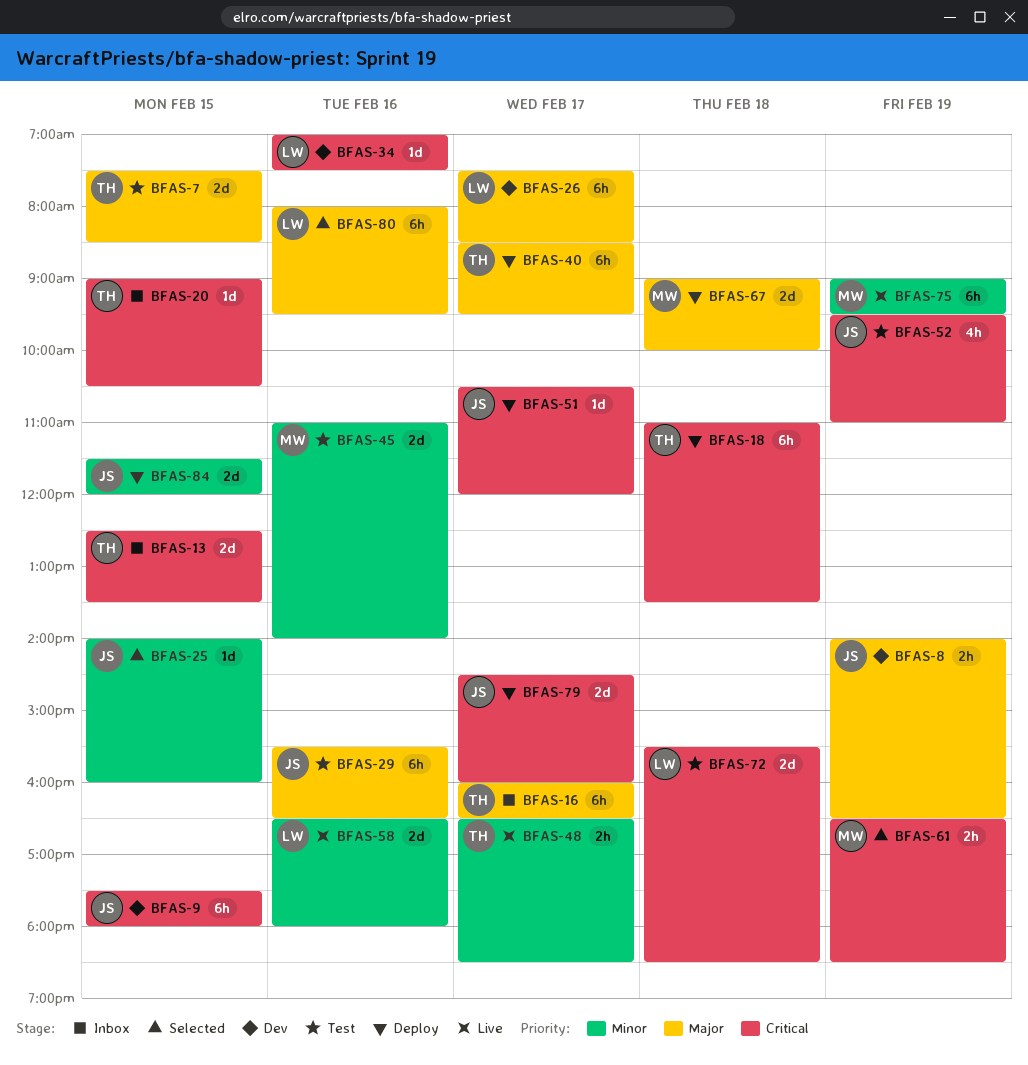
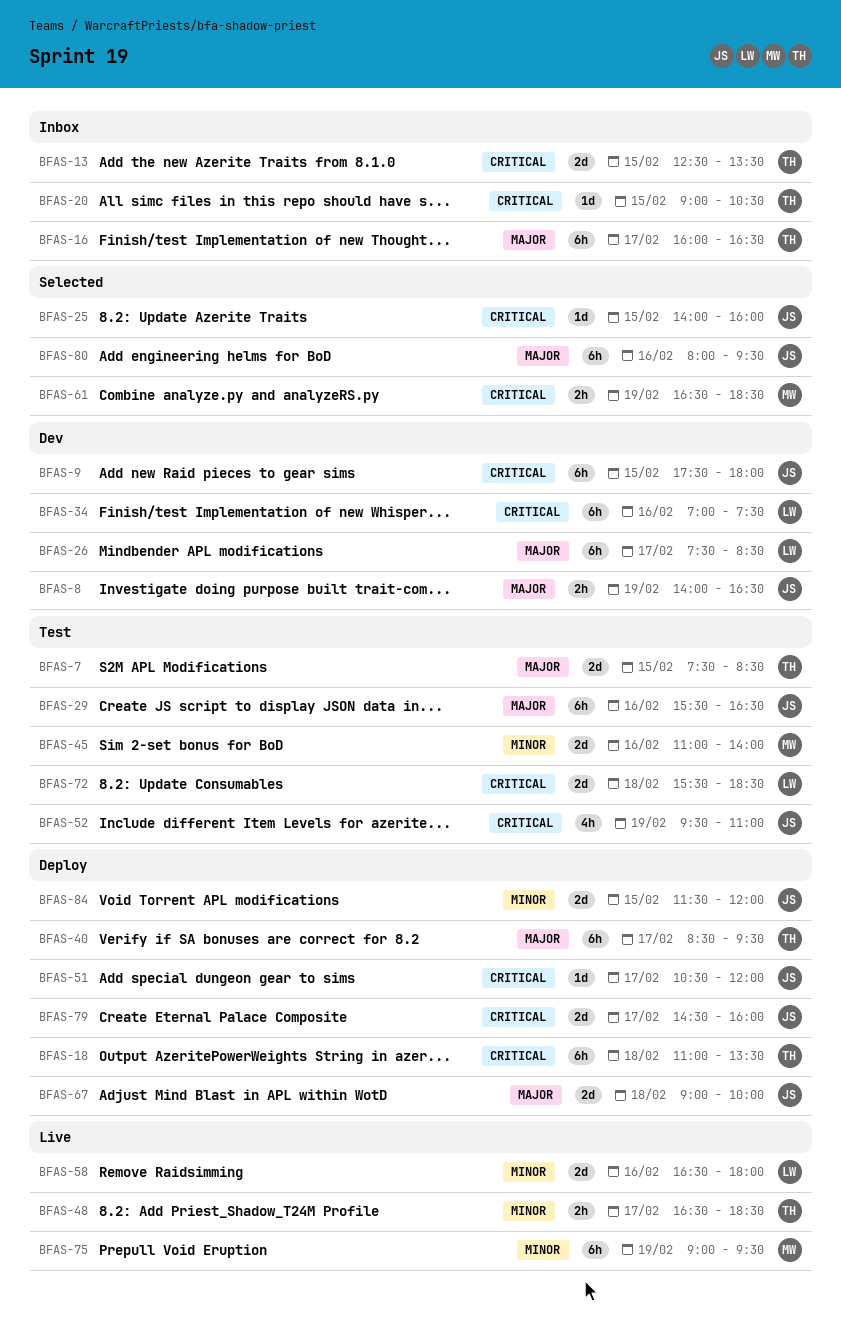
BFAS-25, priority: Minor -> Critical
BFAS-34, estimate: 1d -> 6h
BFAS-67, owner: MW -> JS
BFAS-80, owner: LW -> JS

